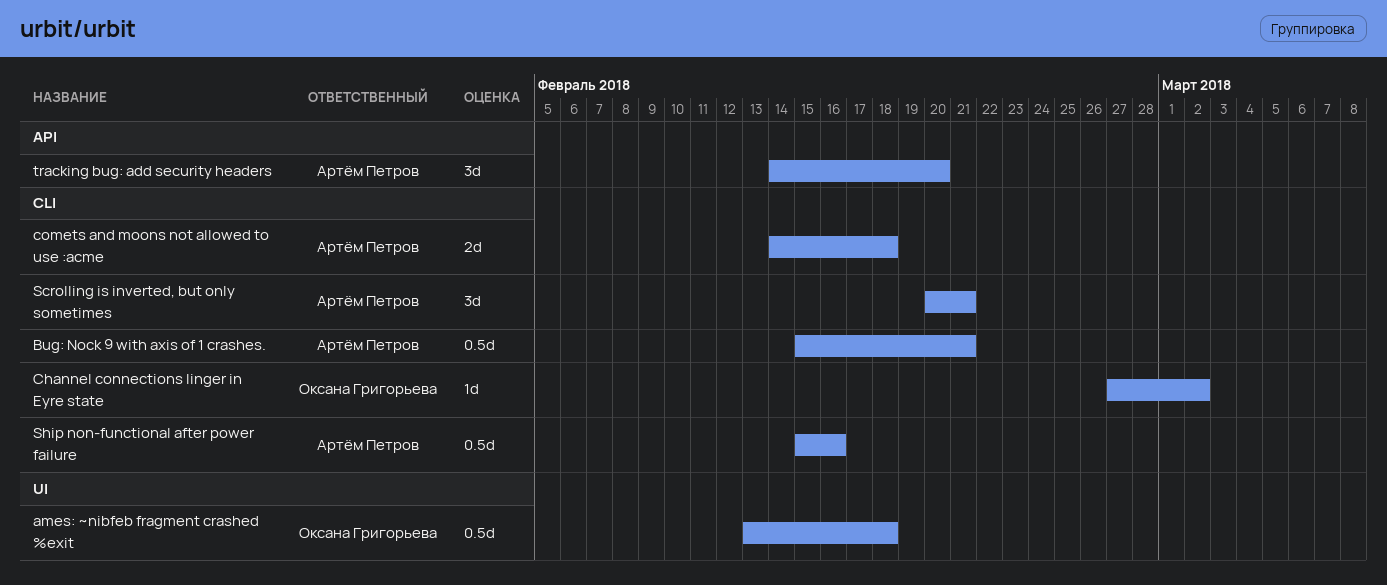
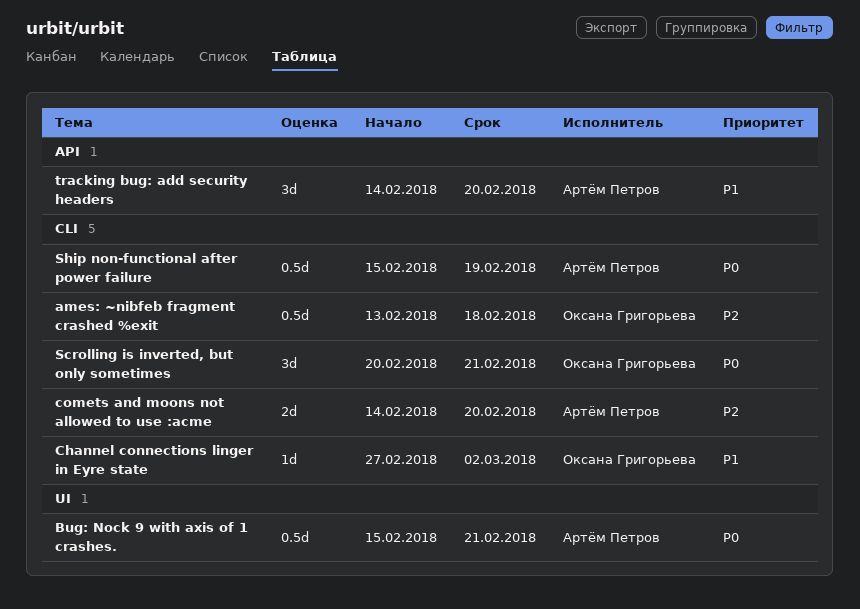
ames: ~nibfeb fragment crashed %exit, label: UI -> CLI
Bug: Nock 9 with axis of 1 crashes., label: CLI -> UI
comets and moons not allowed to use :acme, due: Feb 18 -> Feb 20
Scrolling is inverted, but only sometimes, owner: Артём Петров -> Оксана Григорьева
Ship non-functional after power failure, due: Feb 16 -> Feb 19

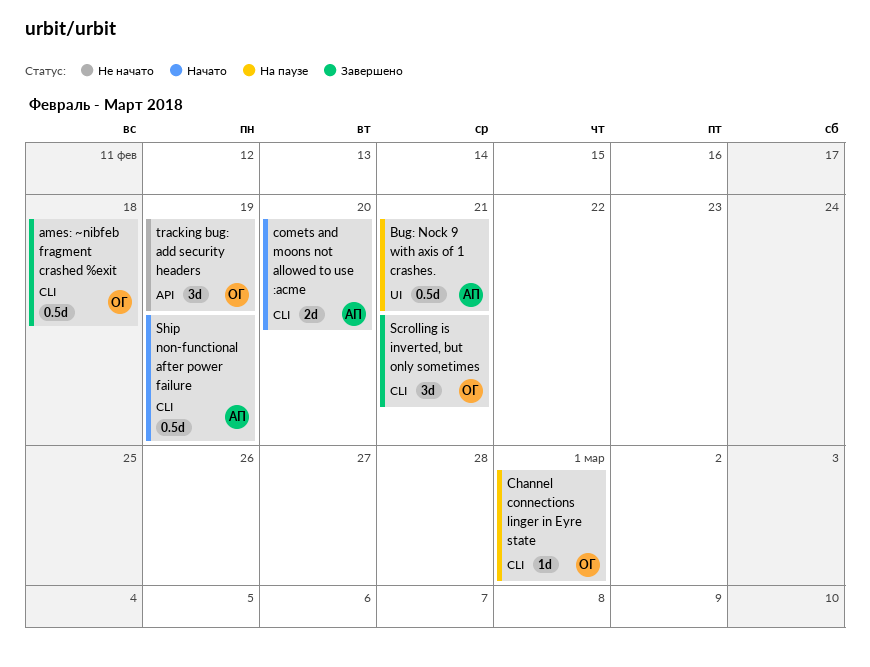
Channel connections linger in Eyre state, due: Mar 2 -> Mar 1
tracking bug: add security headers, owner: Артём Петров -> Оксана Григорьева
tracking bug: add security headers, due: Feb 20 -> Feb 19

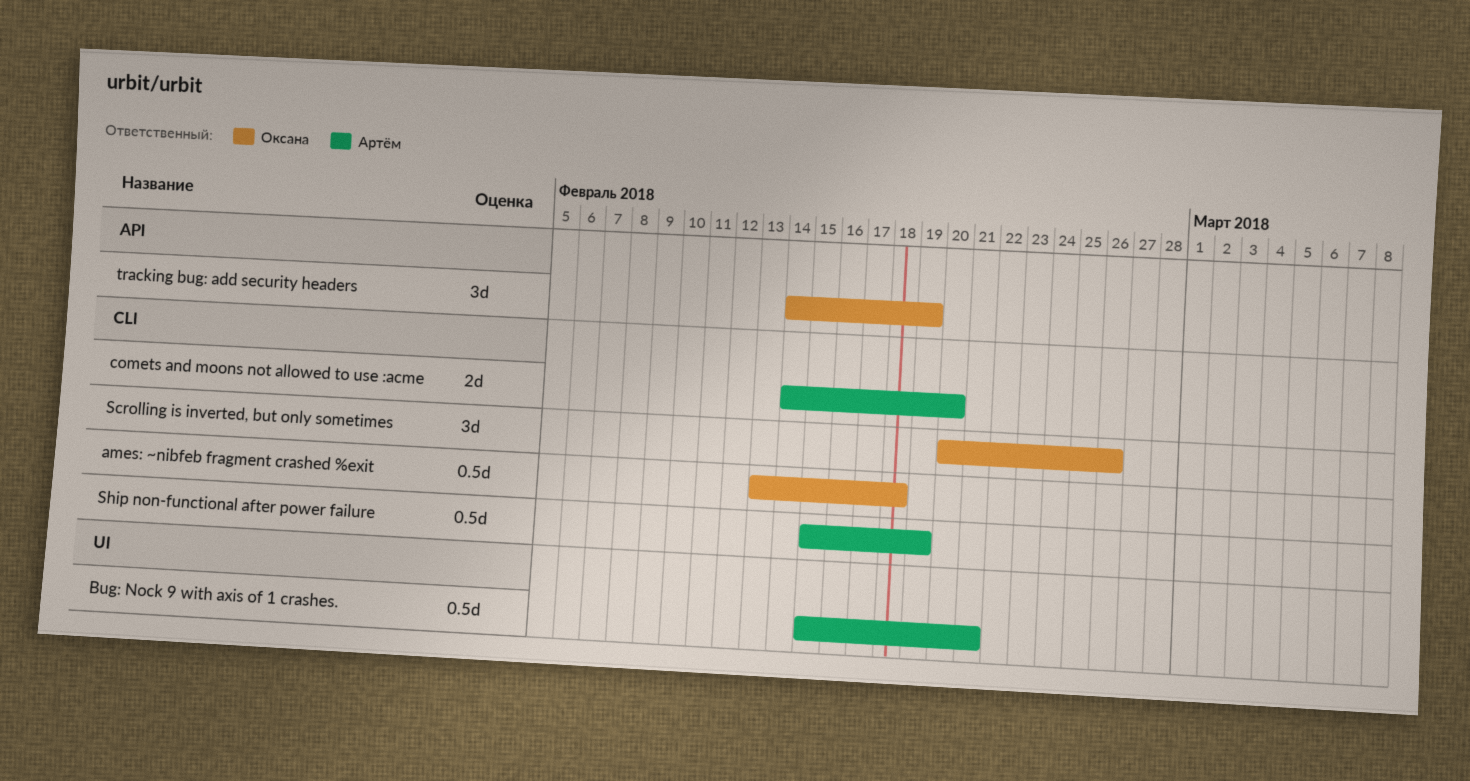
Channel connections linger in Eyre state: present -> none
Scrolling is inverted, but only sometimes, due: Feb 21 -> Feb 26

